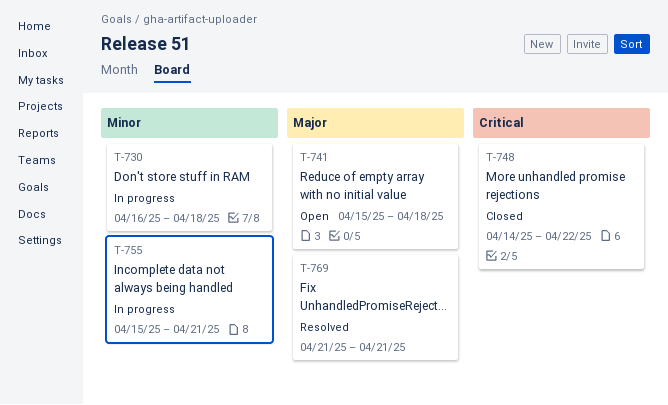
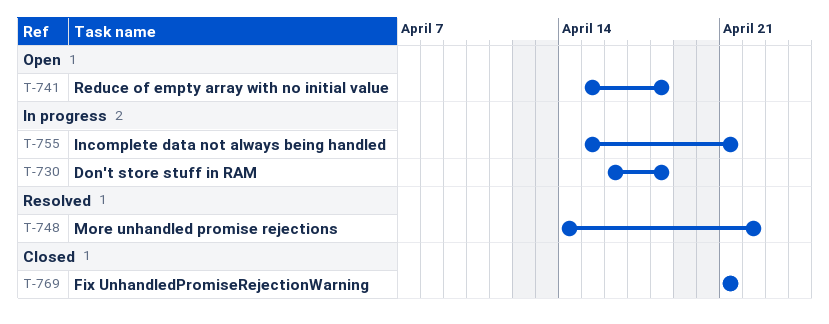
T-748, status: Closed -> Resolved
T-769, status: Resolved -> Closed

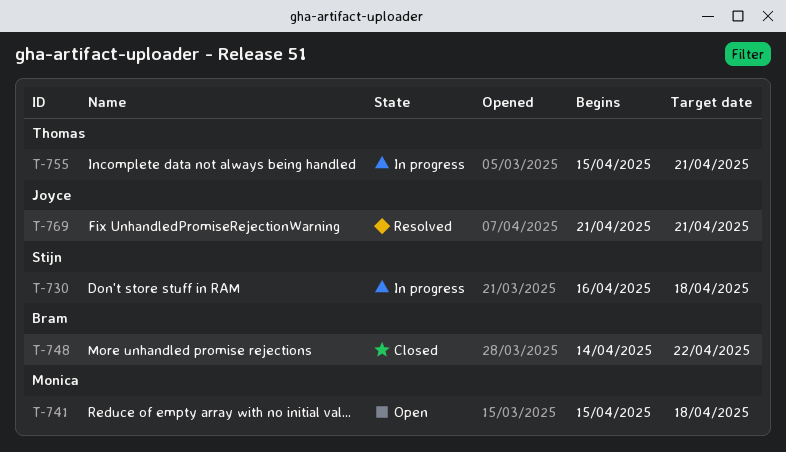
T-748, status: Resolved -> Closed
T-769, status: Closed -> Resolved

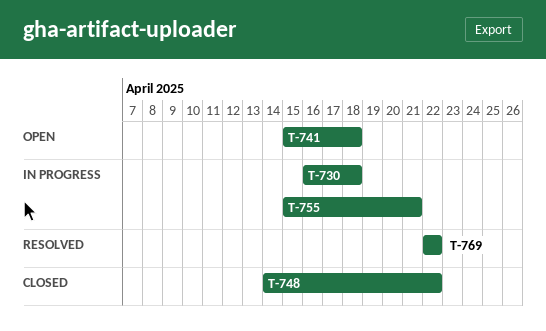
T-769, start: Apr 21 -> Apr 22
T-769, due: Apr 21 -> Apr 22

